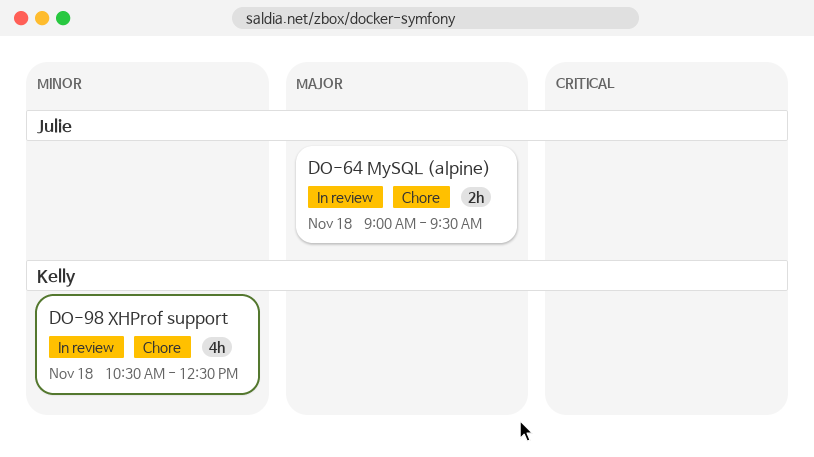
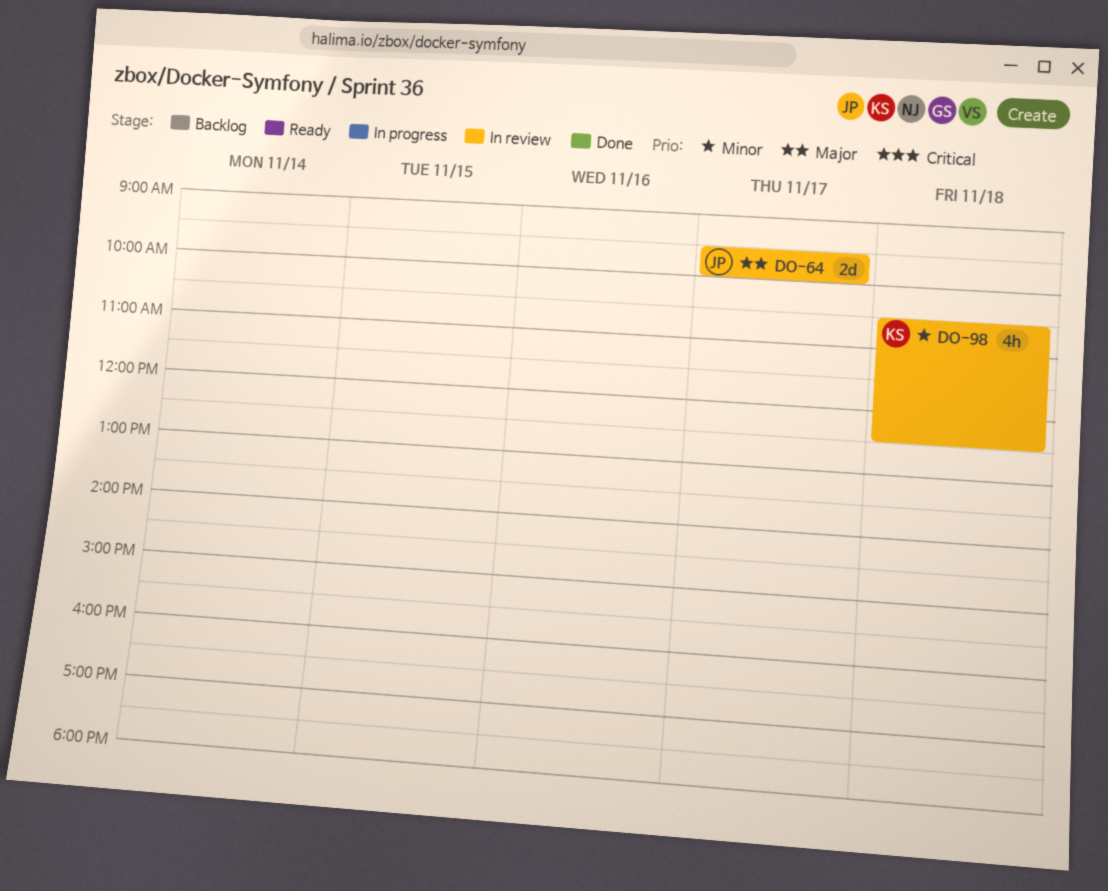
DO-64, estimate: 2h -> 2d
DO-64, day: Nov 18 -> Nov 17
DO-64, begins: 09:00 -> 09:30
DO-64, ends: 09:30 -> 10:00

